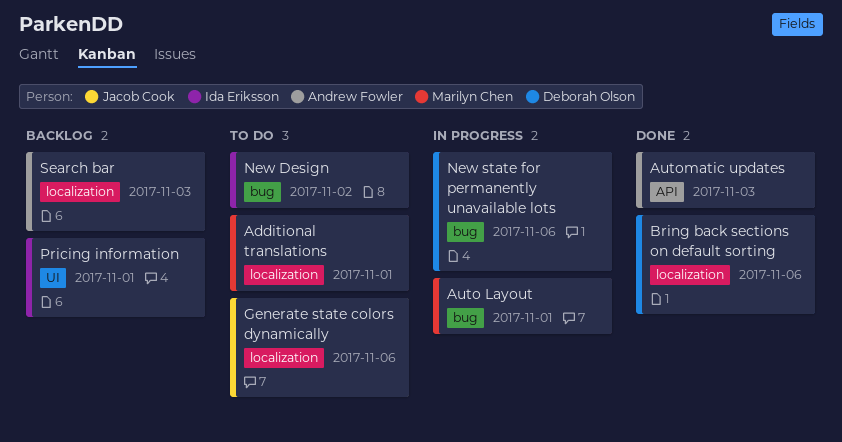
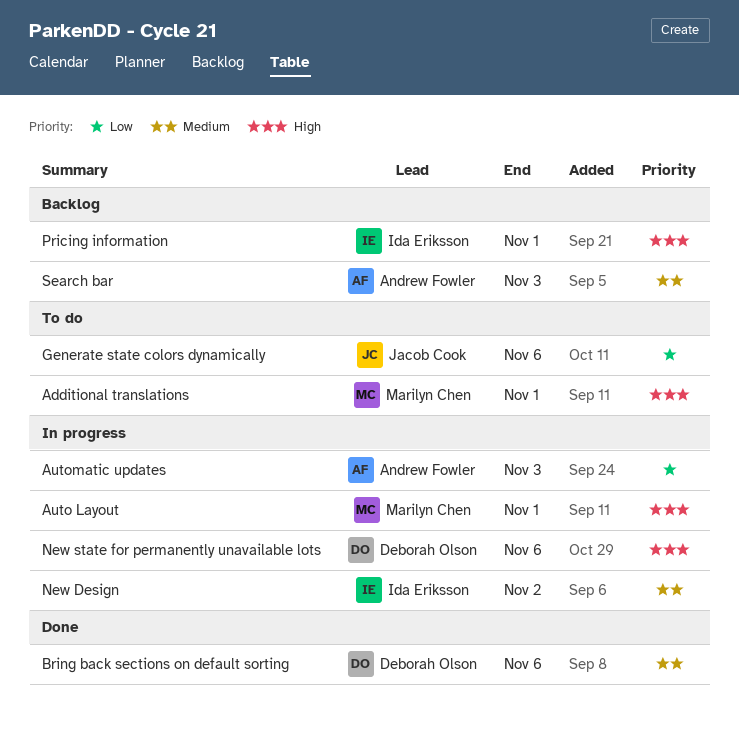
Automatic updates, status: Done -> In progress
New Design, status: To do -> In progress

